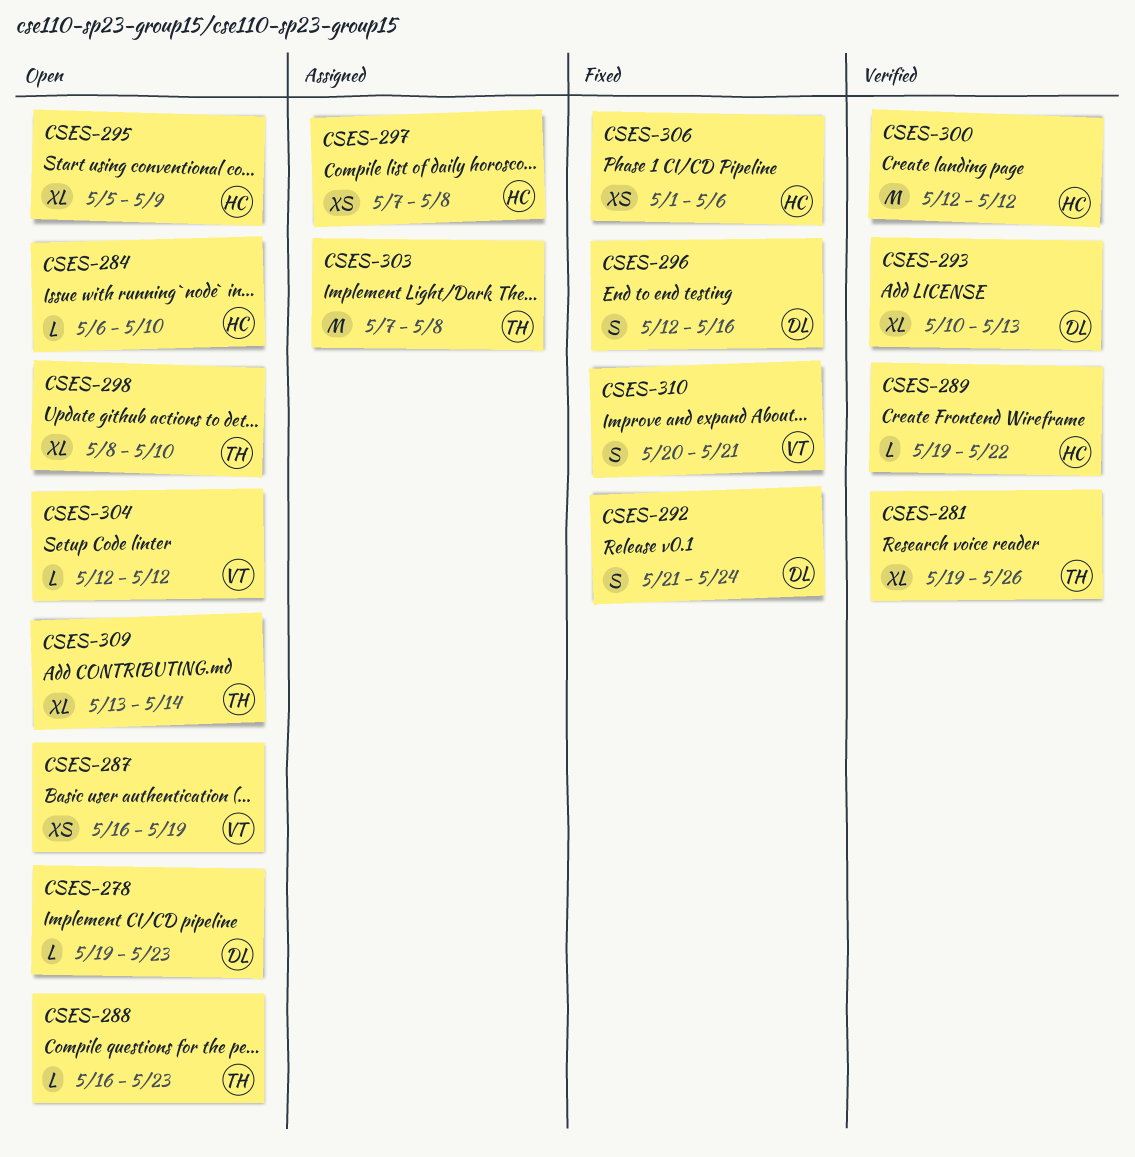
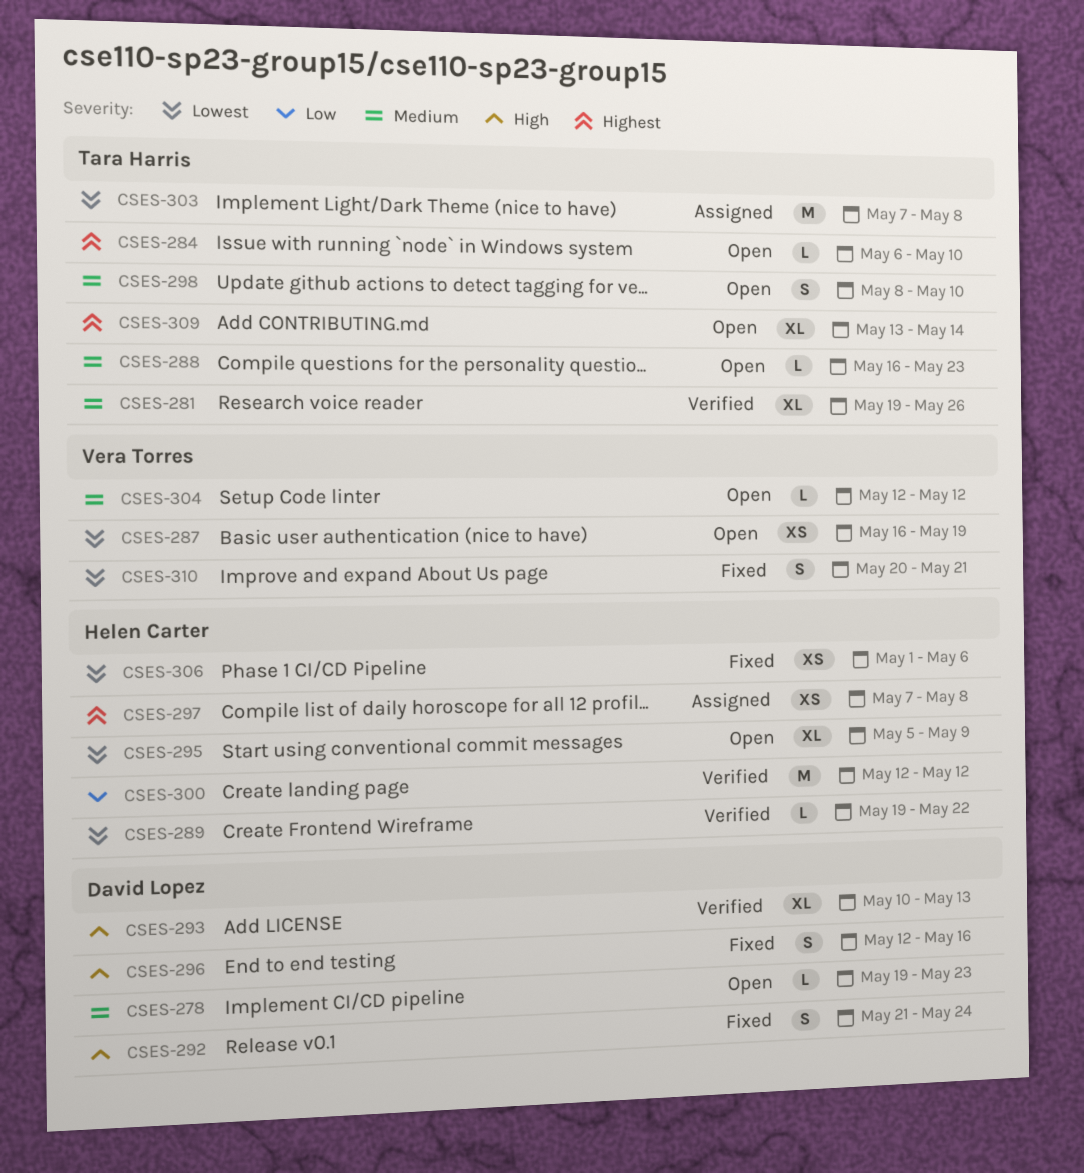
CSES-284, owner: Helen Carter -> Tara Harris
CSES-298, estimate: XL -> S

